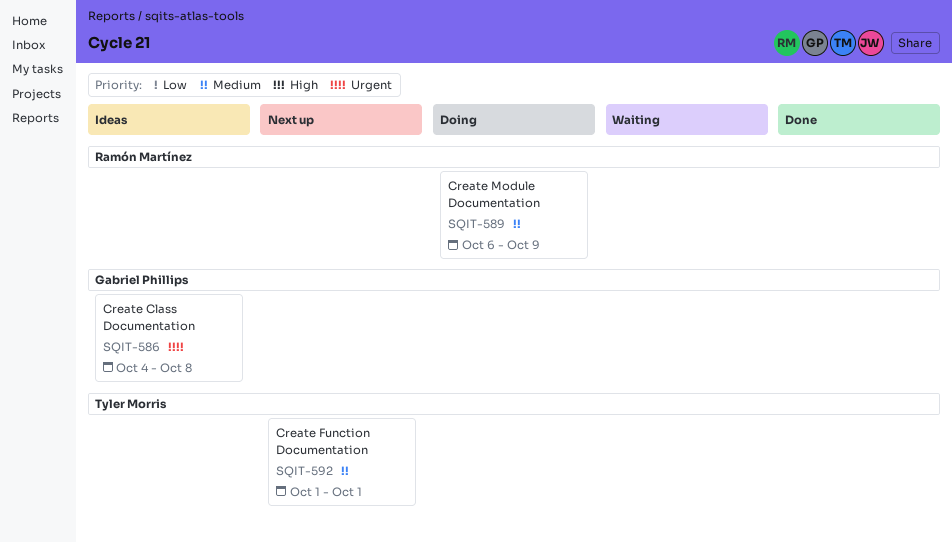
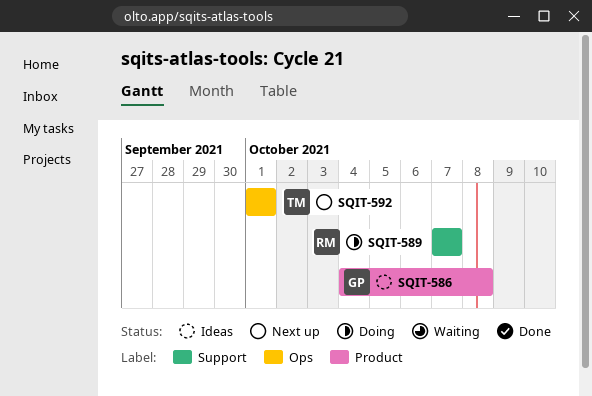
SQIT-589, start: Oct 6 -> Oct 7
SQIT-589, due: Oct 9 -> Oct 7

